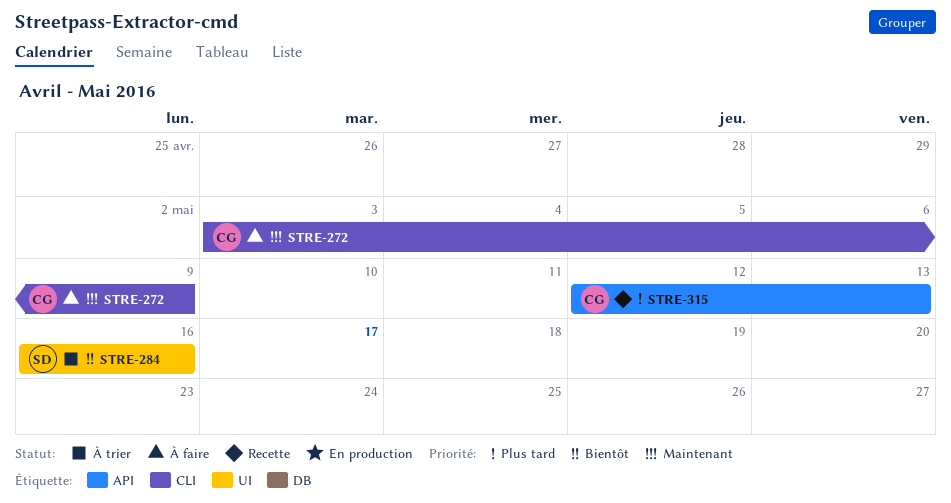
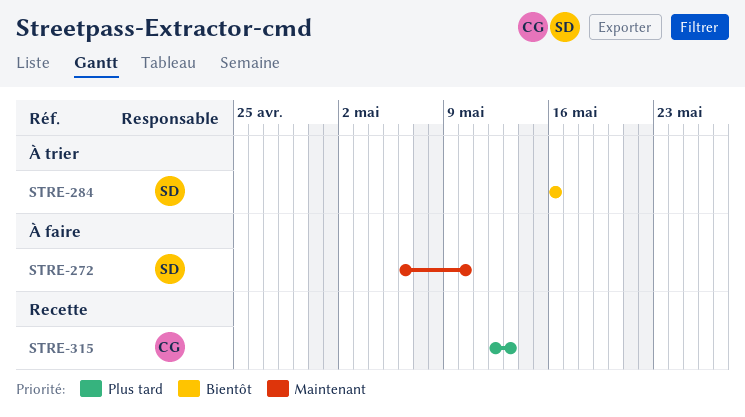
STRE-272, owner: CG -> SD
STRE-272, start: May 3 -> May 6
STRE-272, due: May 9 -> May 10

